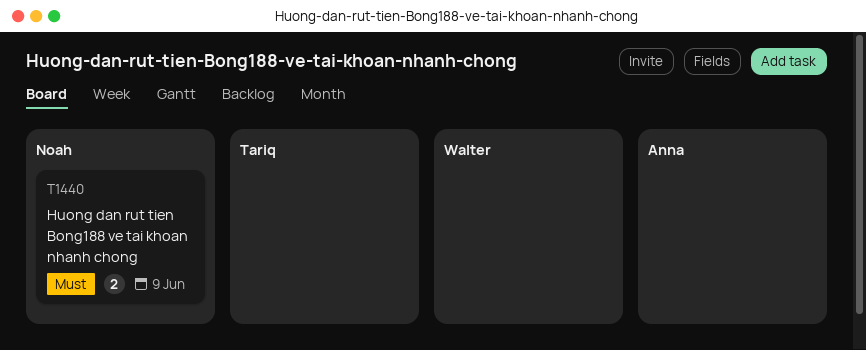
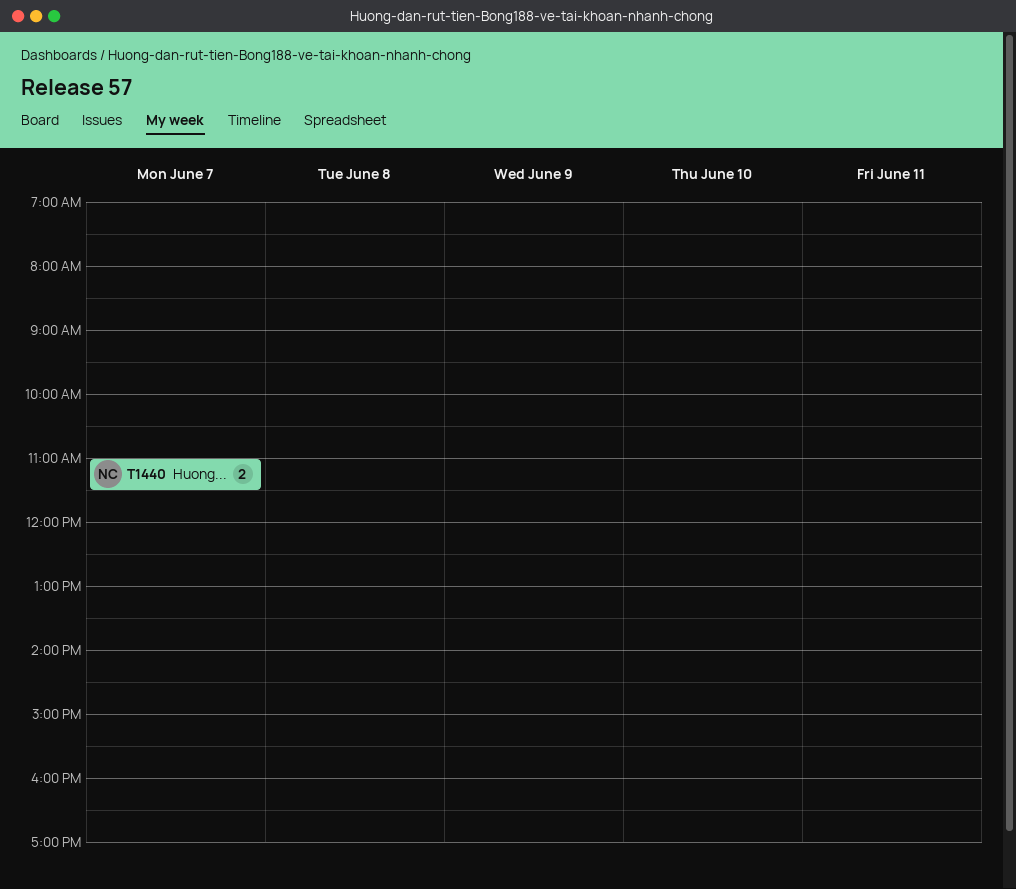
T1440, day: Jun 9 -> Jun 7

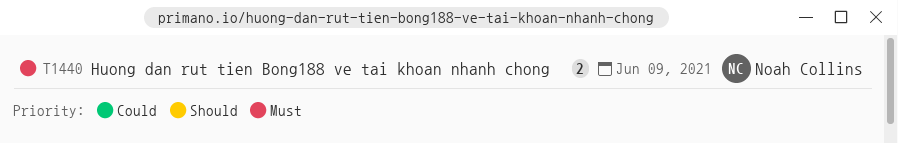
T1440, day: Jun 7 -> Jun 9

